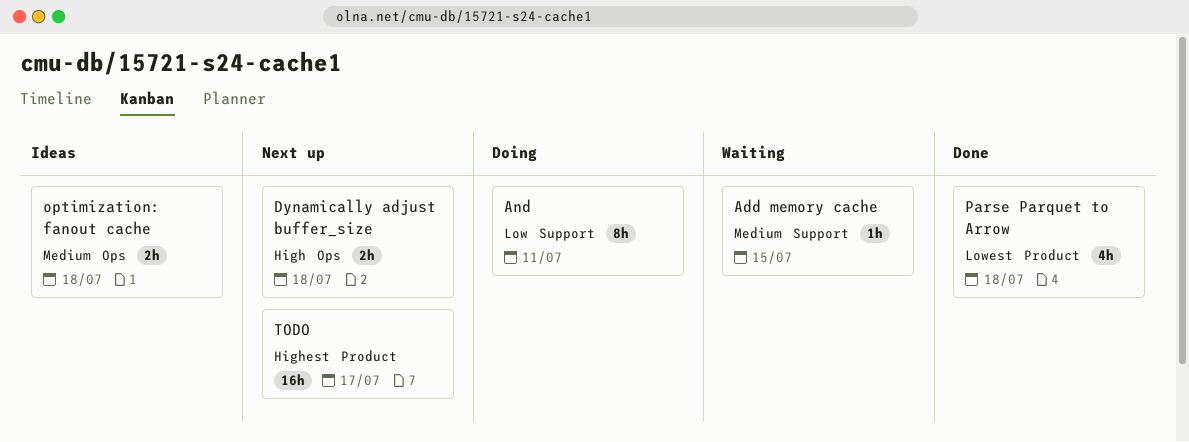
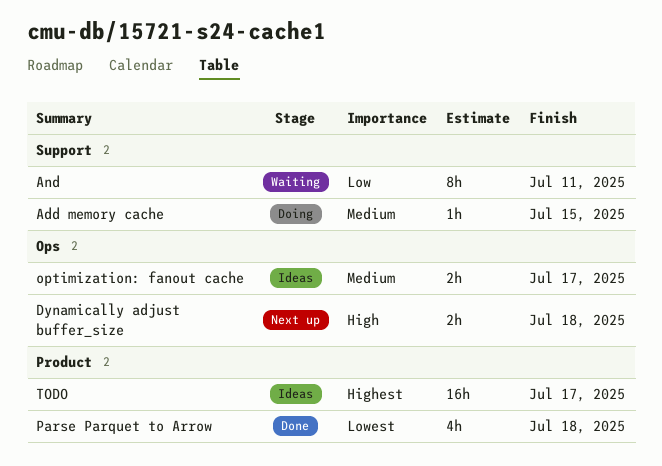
Add memory cache, status: Waiting -> Doing
And, status: Doing -> Waiting
optimization: fanout cache, due: Jul 18 -> Jul 17
TODO, status: Next up -> Ideas

